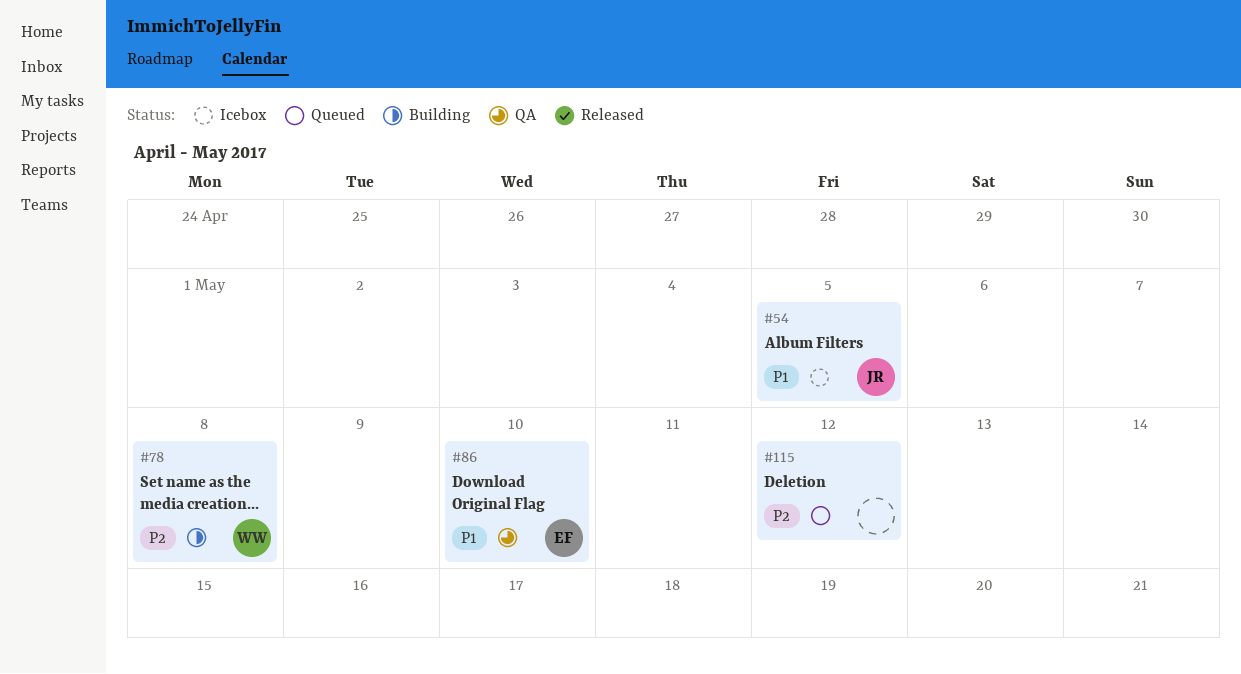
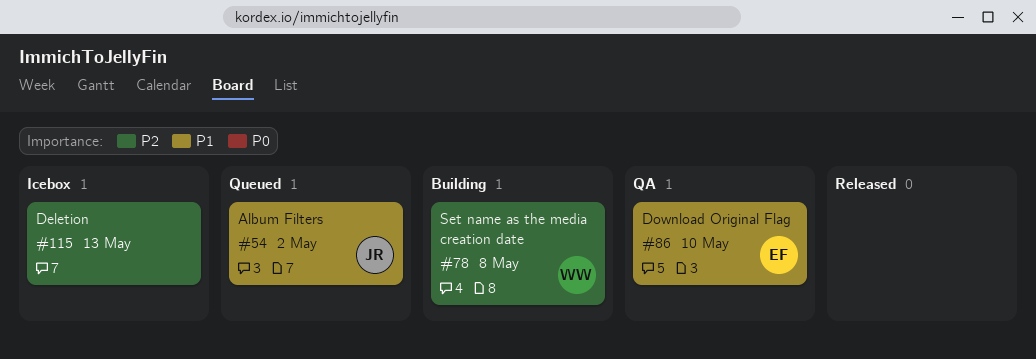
#54, status: Icebox -> Queued
#54, due: May 5 -> May 2
#115, status: Queued -> Icebox
#115, due: May 12 -> May 13

